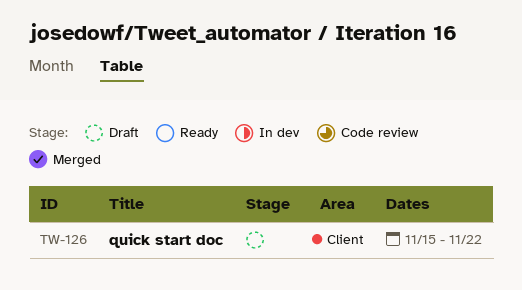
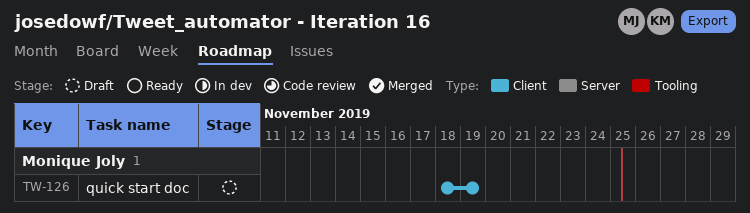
TW-126, start: Nov 15 -> Nov 18
TW-126, due: Nov 22 -> Nov 19

